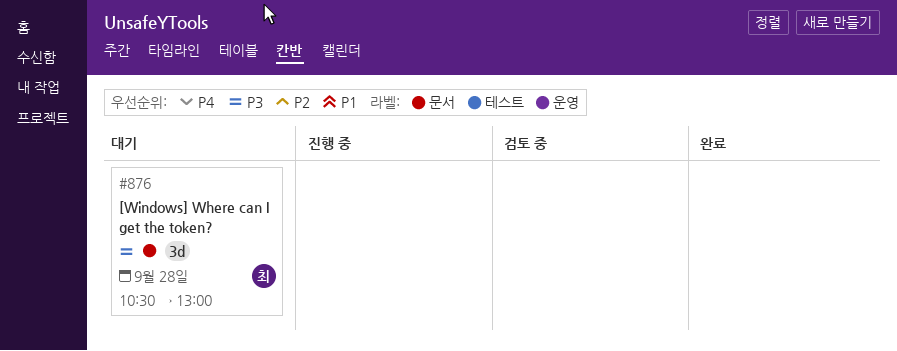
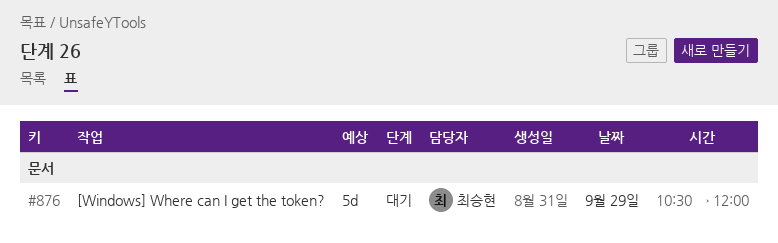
#876, estimate: 3d -> 5d
#876, day: Sep 28 -> Sep 29
#876, ends: 13:00 -> 12:00

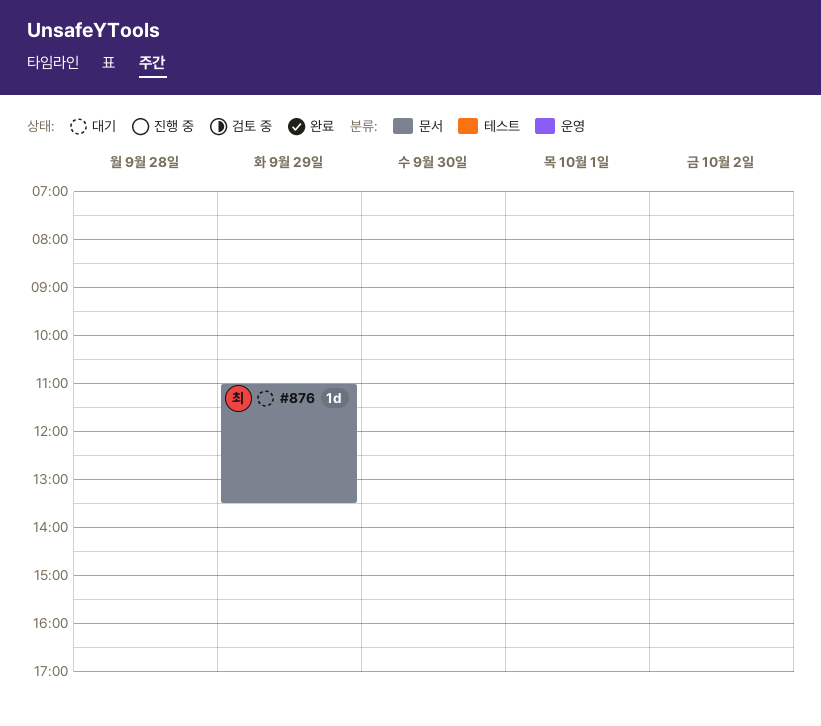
#876, estimate: 5d -> 1d
#876, begins: 10:30 -> 11:00
#876, ends: 12:00 -> 13:30

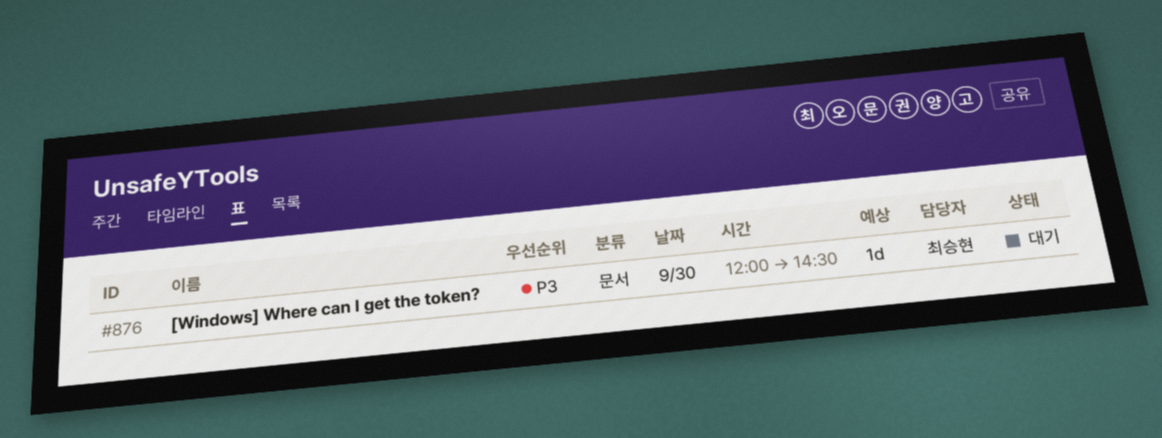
#876, day: Sep 29 -> Sep 30
#876, begins: 11:00 -> 12:00
#876, ends: 13:30 -> 14:30

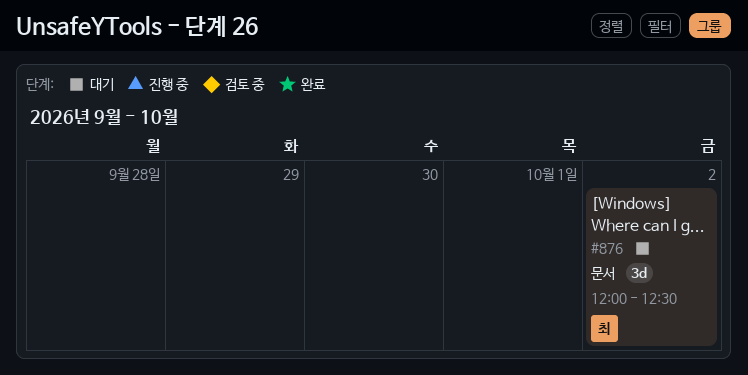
#876, estimate: 1d -> 3d
#876, day: Sep 30 -> Oct 2
#876, ends: 14:30 -> 12:30

